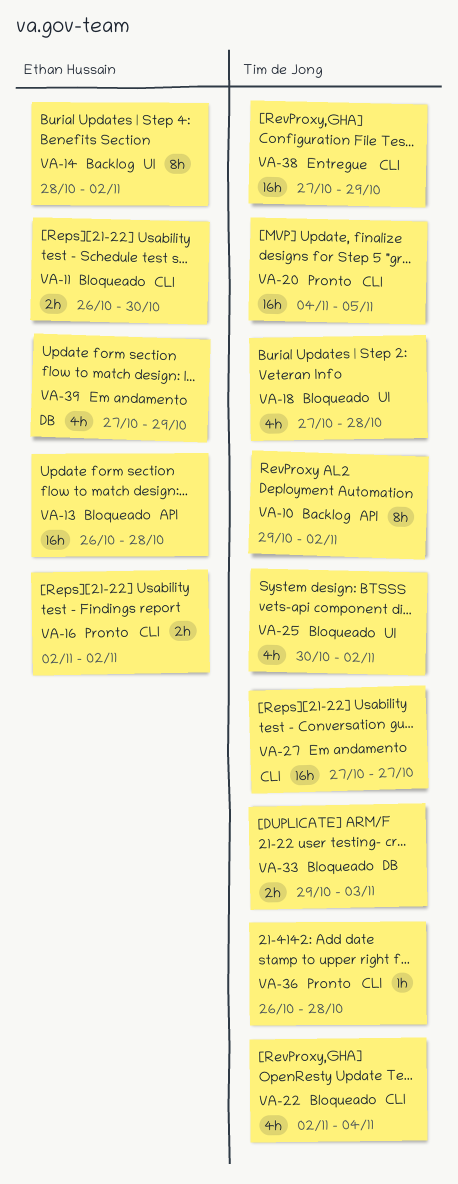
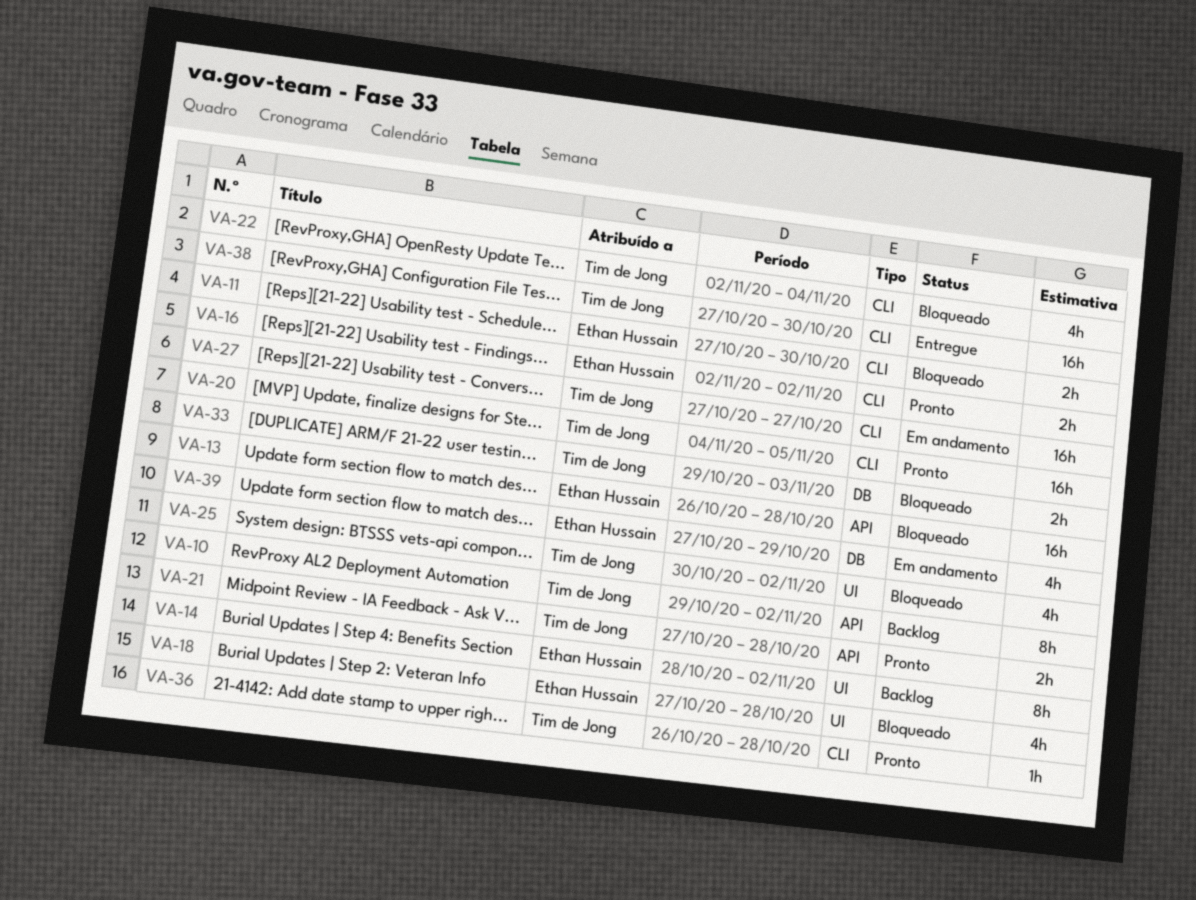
VA-11, start: Oct 26 -> Oct 27
VA-18, owner: Tim de Jong -> Ethan Hussain
VA-21: none -> present
VA-38, due: Oct 29 -> Oct 30

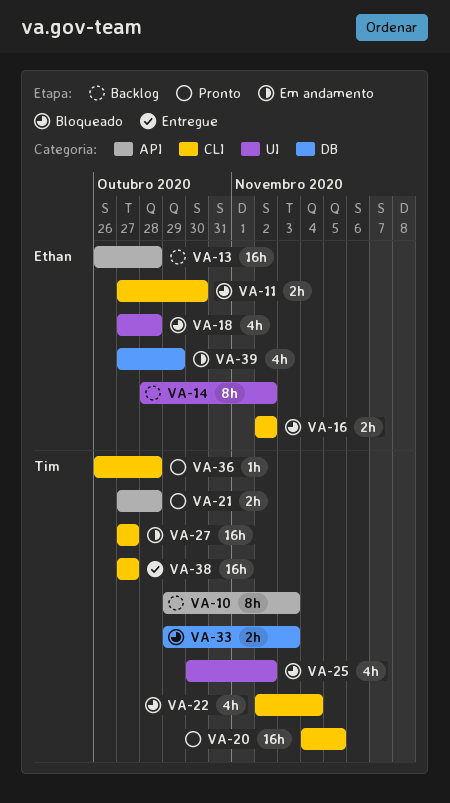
VA-10, due: Nov 2 -> Nov 3
VA-13, status: Bloqueado -> Backlog
VA-16, status: Pronto -> Bloqueado
VA-38, due: Oct 30 -> Oct 27

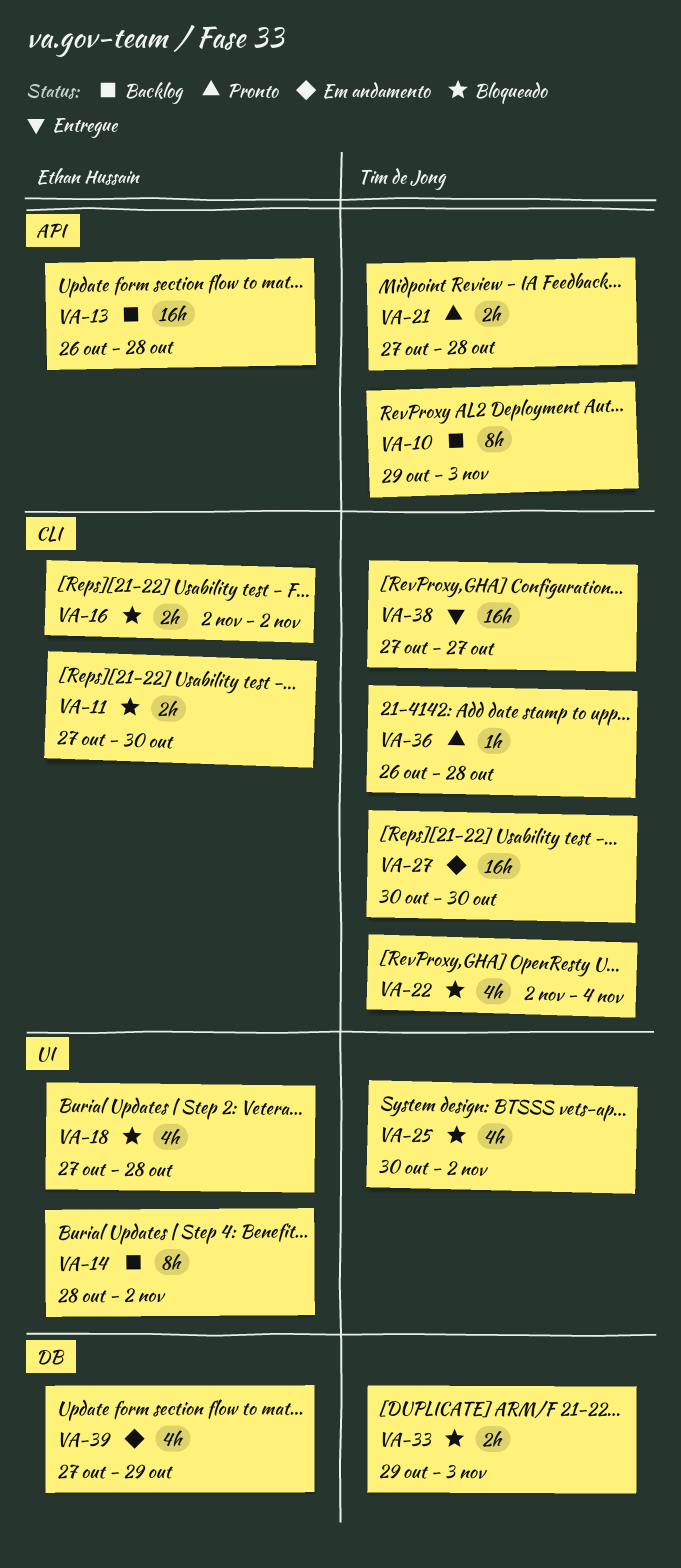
VA-20: present -> none
VA-27, start: Oct 27 -> Oct 30
VA-27, due: Oct 27 -> Oct 30

